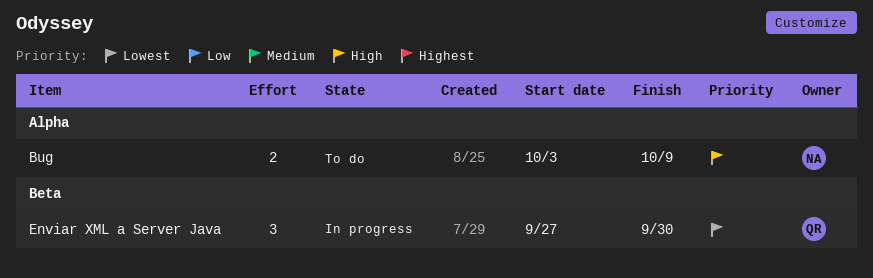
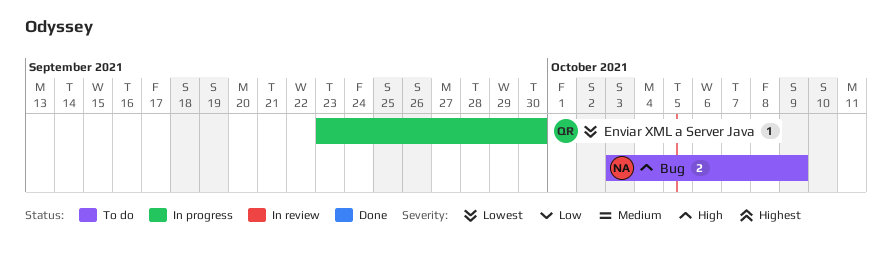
Enviar XML a Server Java, estimate: 3 -> 1
Enviar XML a Server Java, start: Sep 27 -> Sep 23

